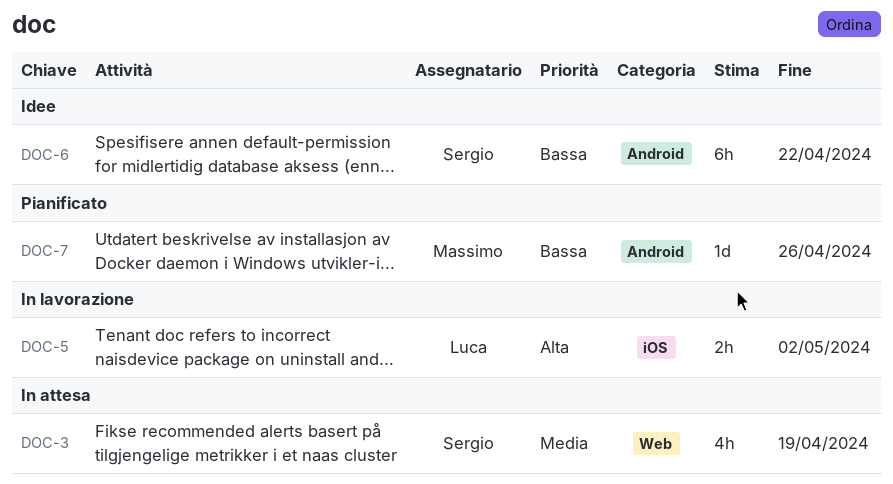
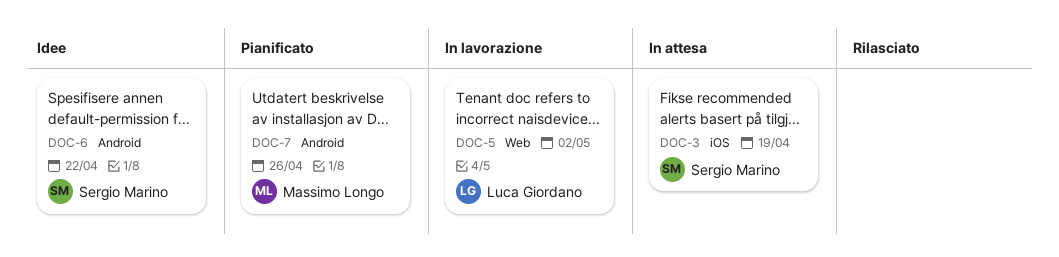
DOC-3, label: Web -> iOS
DOC-5, label: iOS -> Web

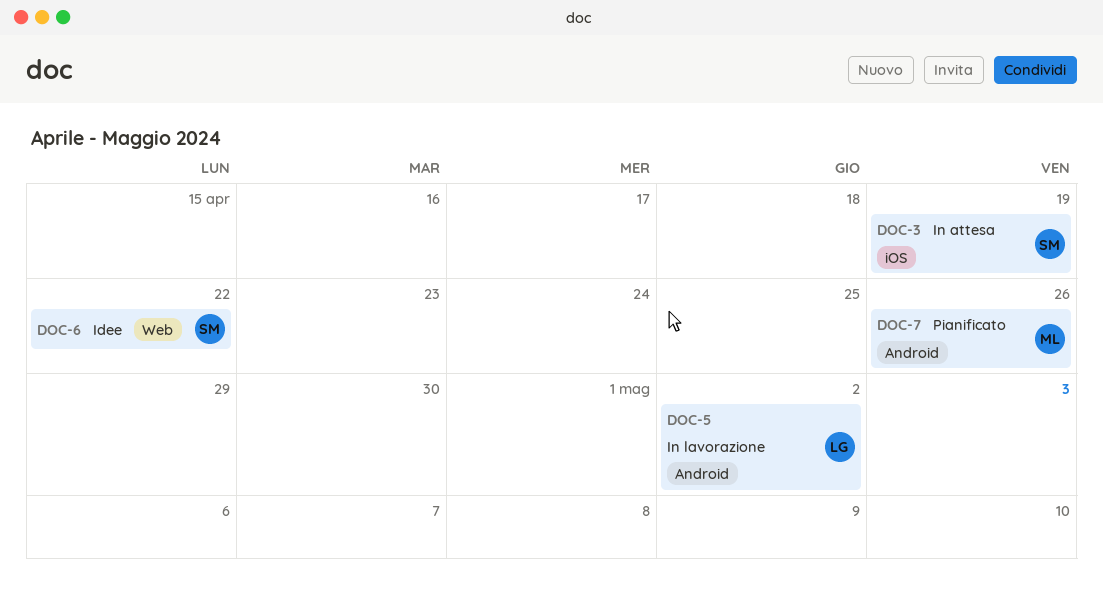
DOC-5, label: Web -> Android
DOC-6, label: Android -> Web

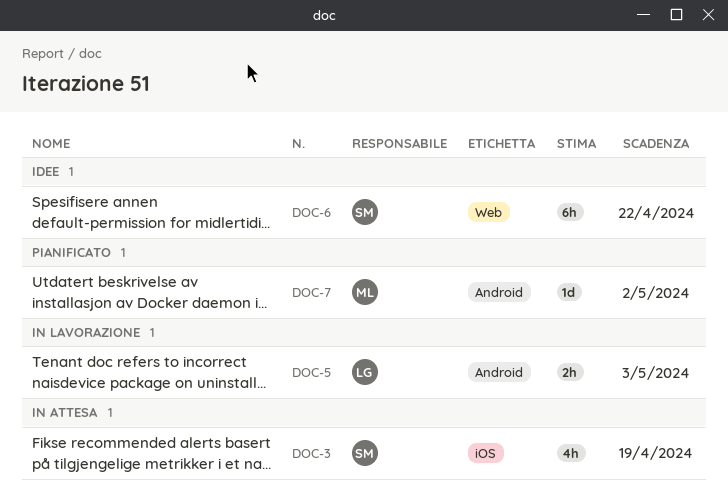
DOC-5, due: May 2 -> May 3
DOC-7, due: Apr 26 -> May 2

